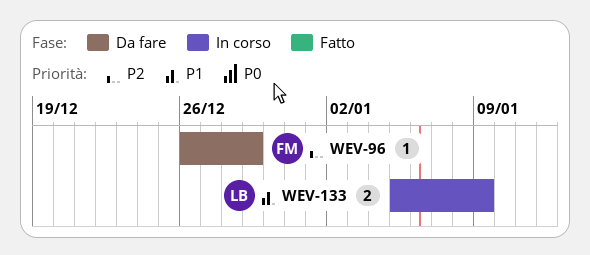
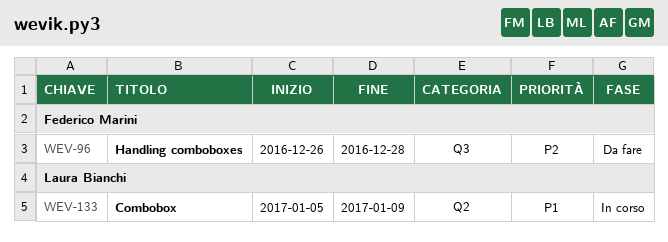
WEV-96, due: Dec 29 -> Dec 28

